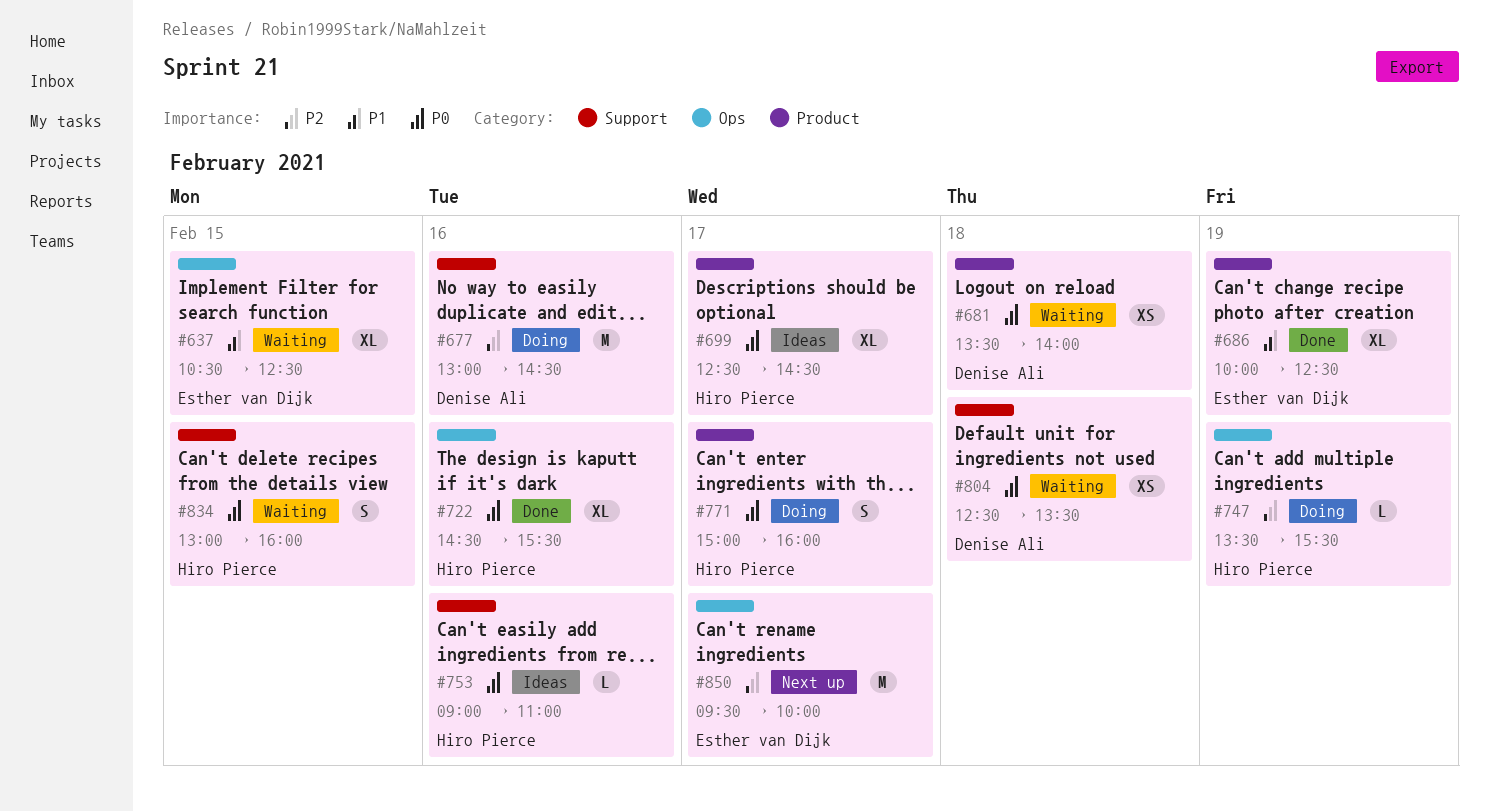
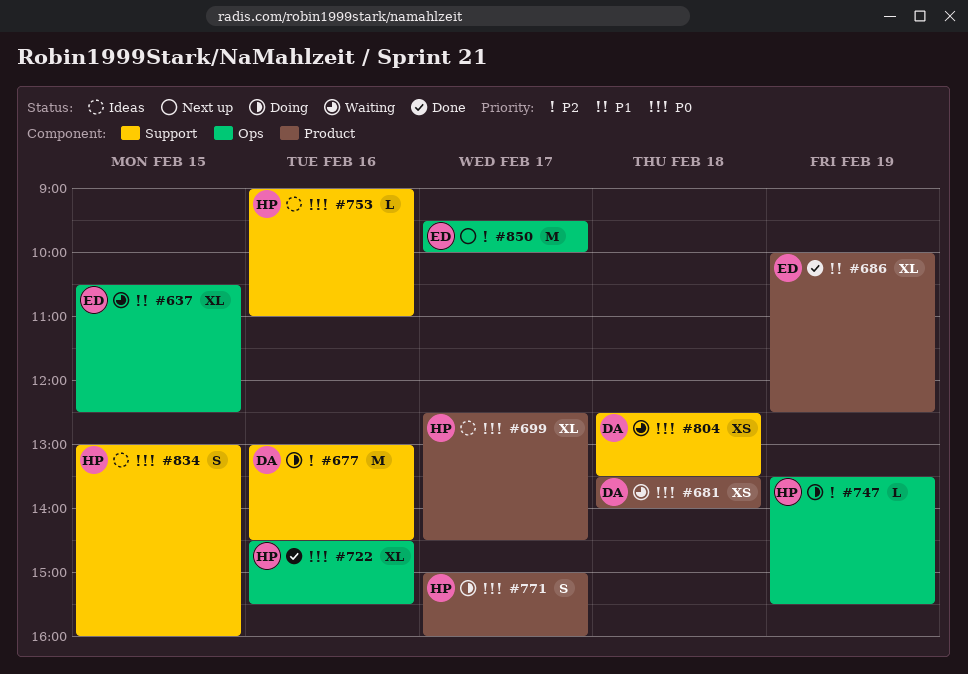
#834, status: Waiting -> Ideas

